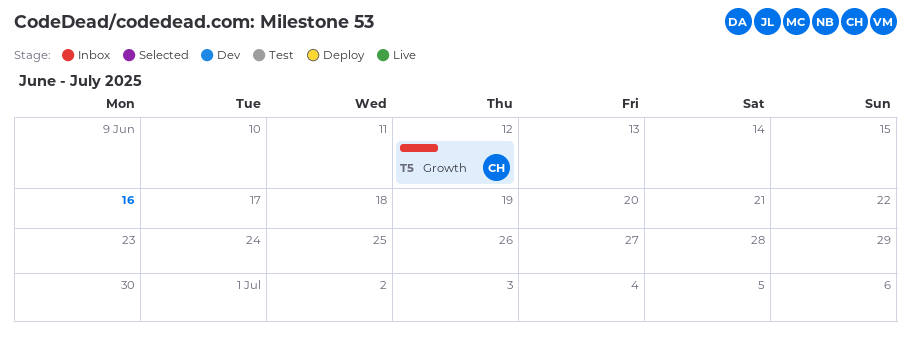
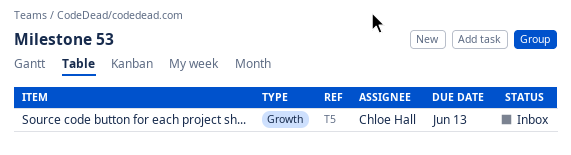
T5, due: Jun 12 -> Jun 13

